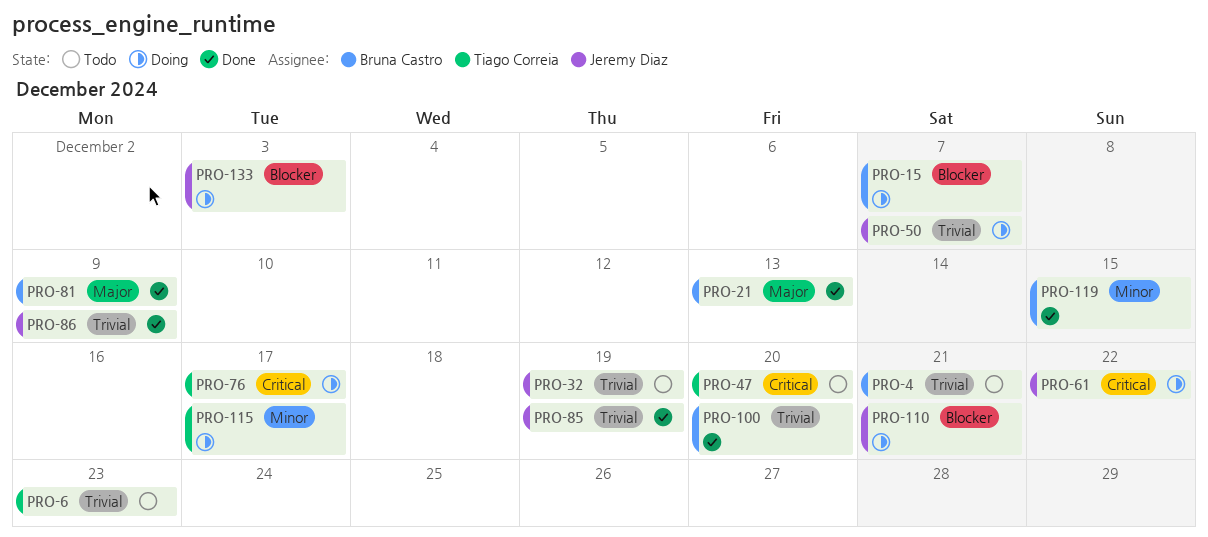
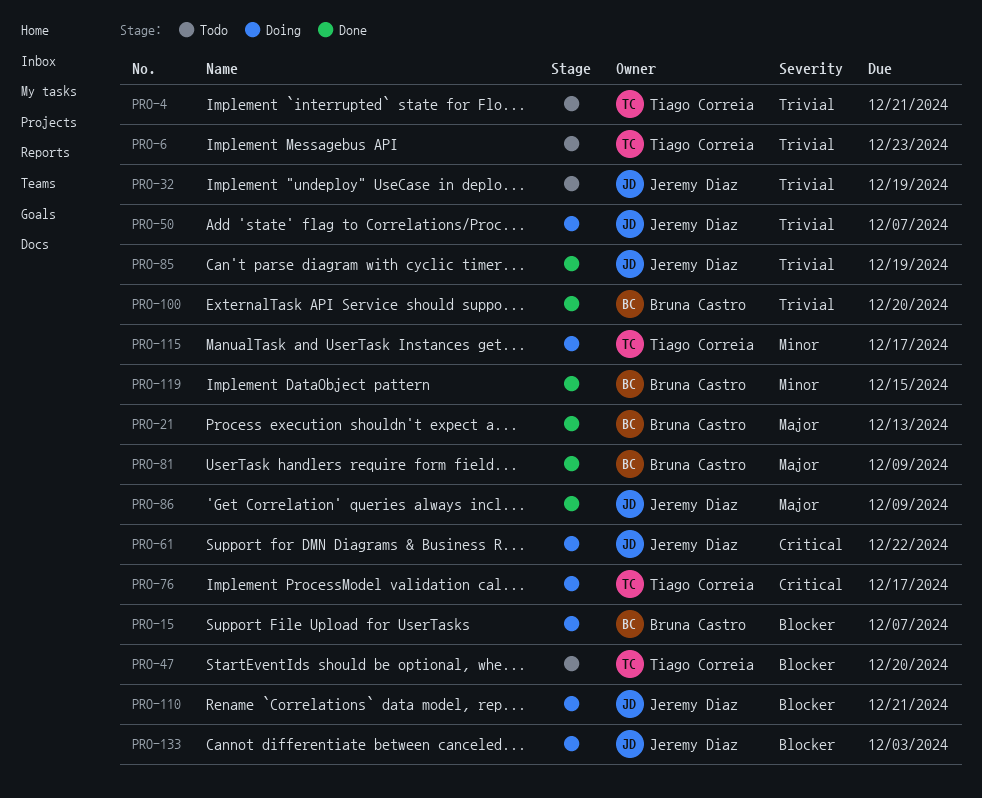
PRO-4, owner: Bruna Castro -> Tiago Correia
PRO-47, priority: Critical -> Blocker
PRO-86, priority: Trivial -> Major

